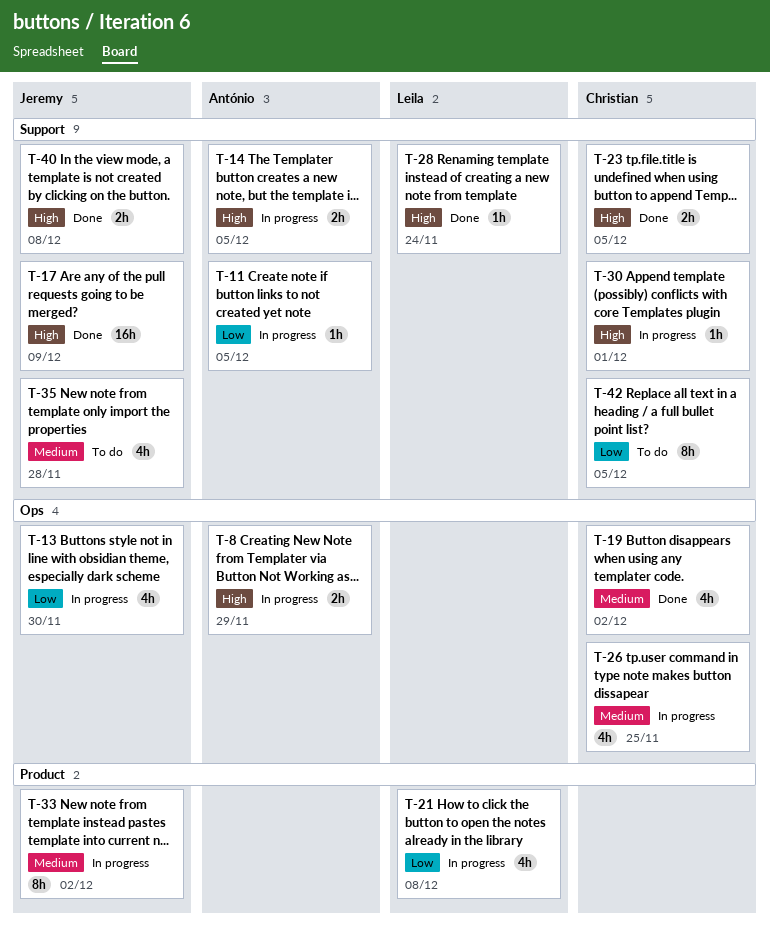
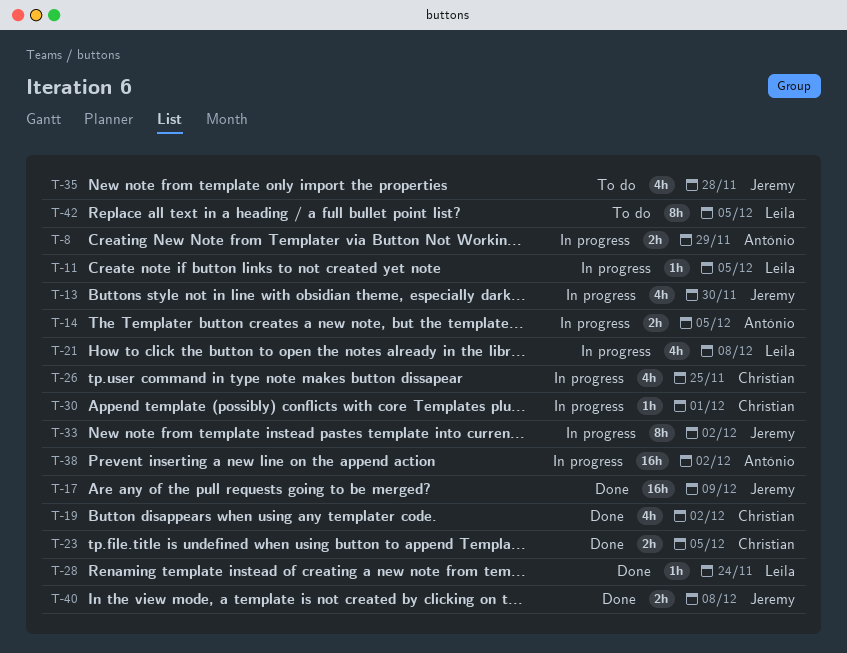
T-11, owner: António -> Leila
T-38: none -> present
T-42, owner: Christian -> Leila

